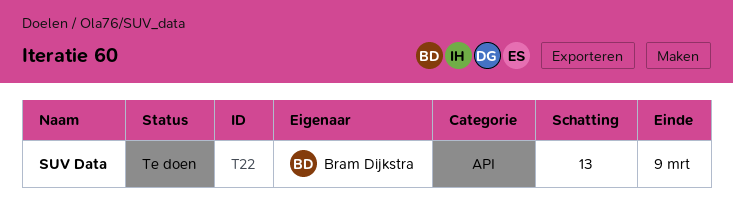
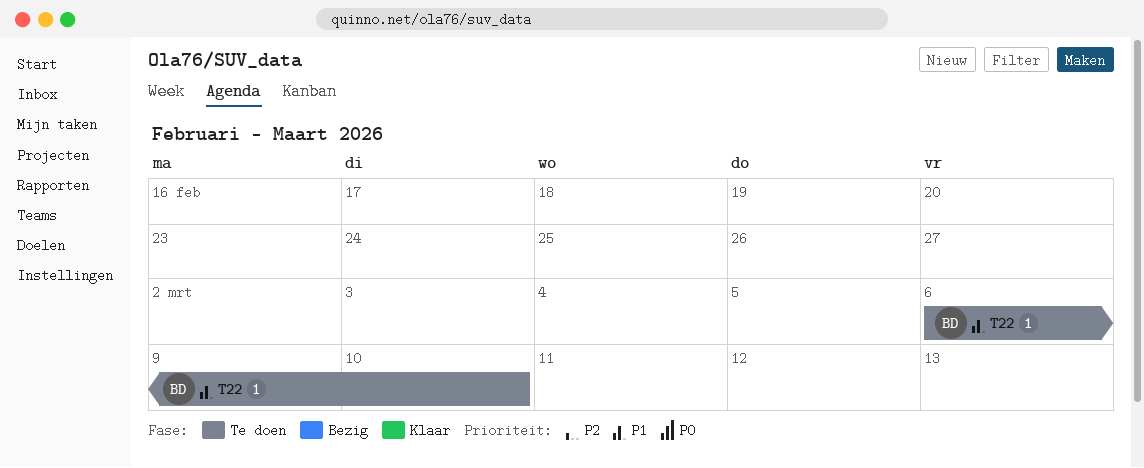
T22, estimate: 13 -> 1
T22, due: Mar 9 -> Mar 10

